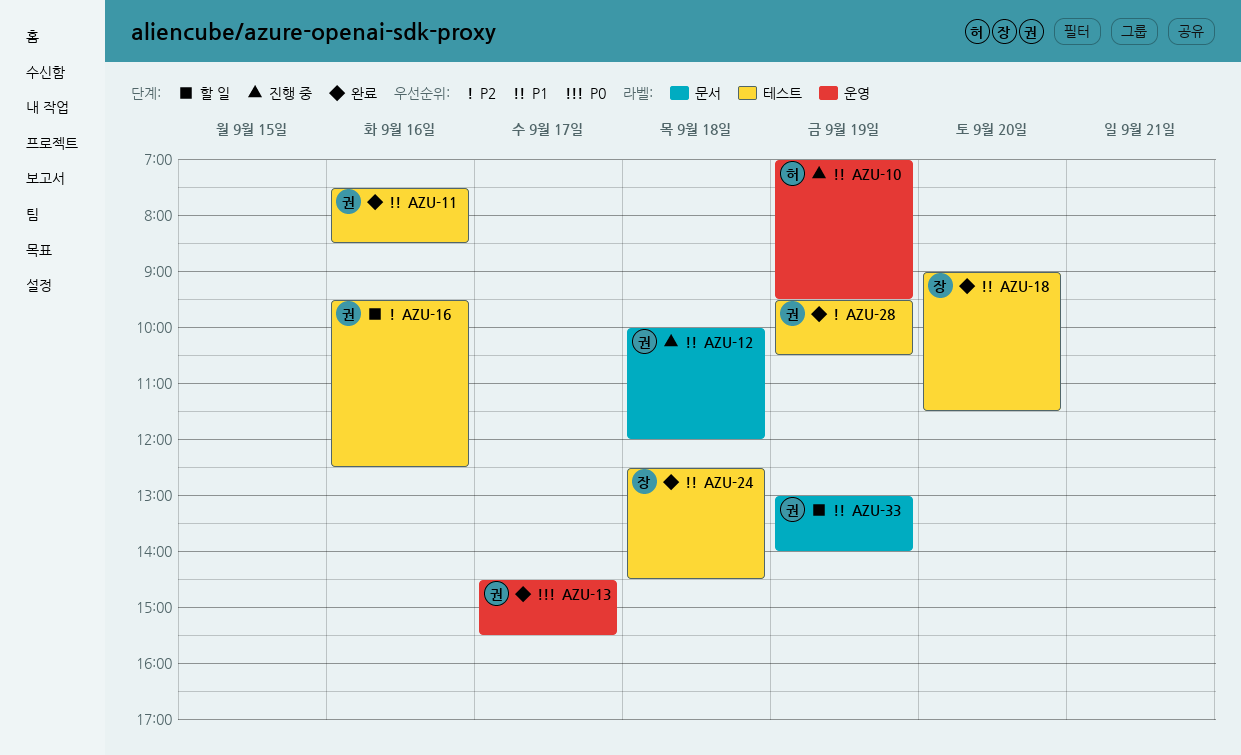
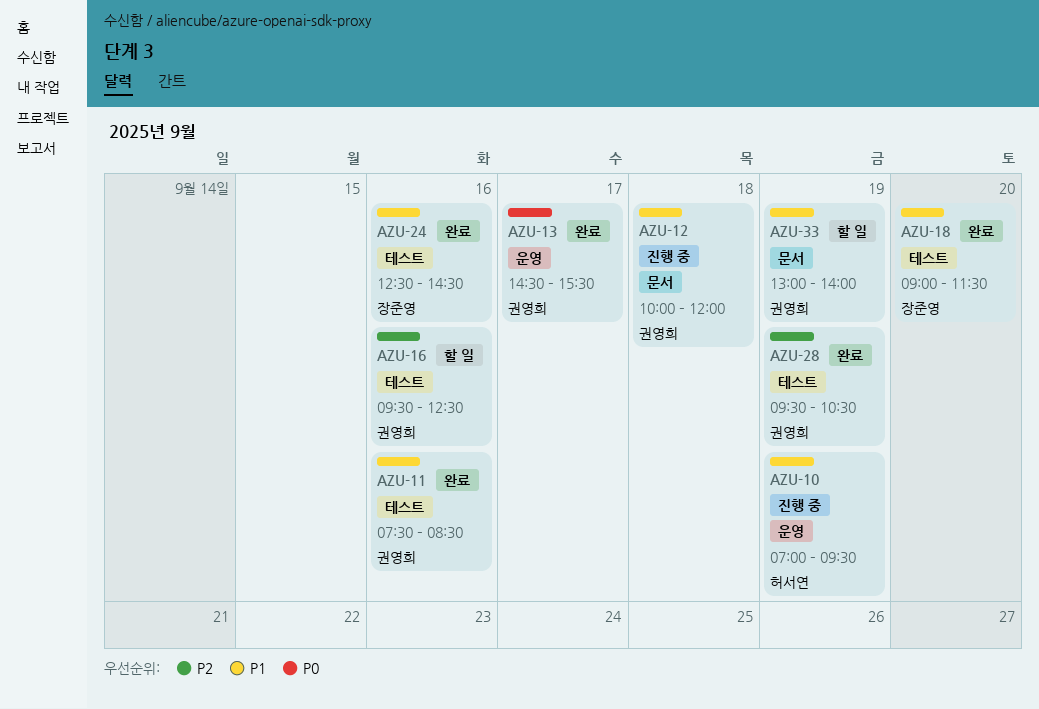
AZU-24, day: Sep 18 -> Sep 16

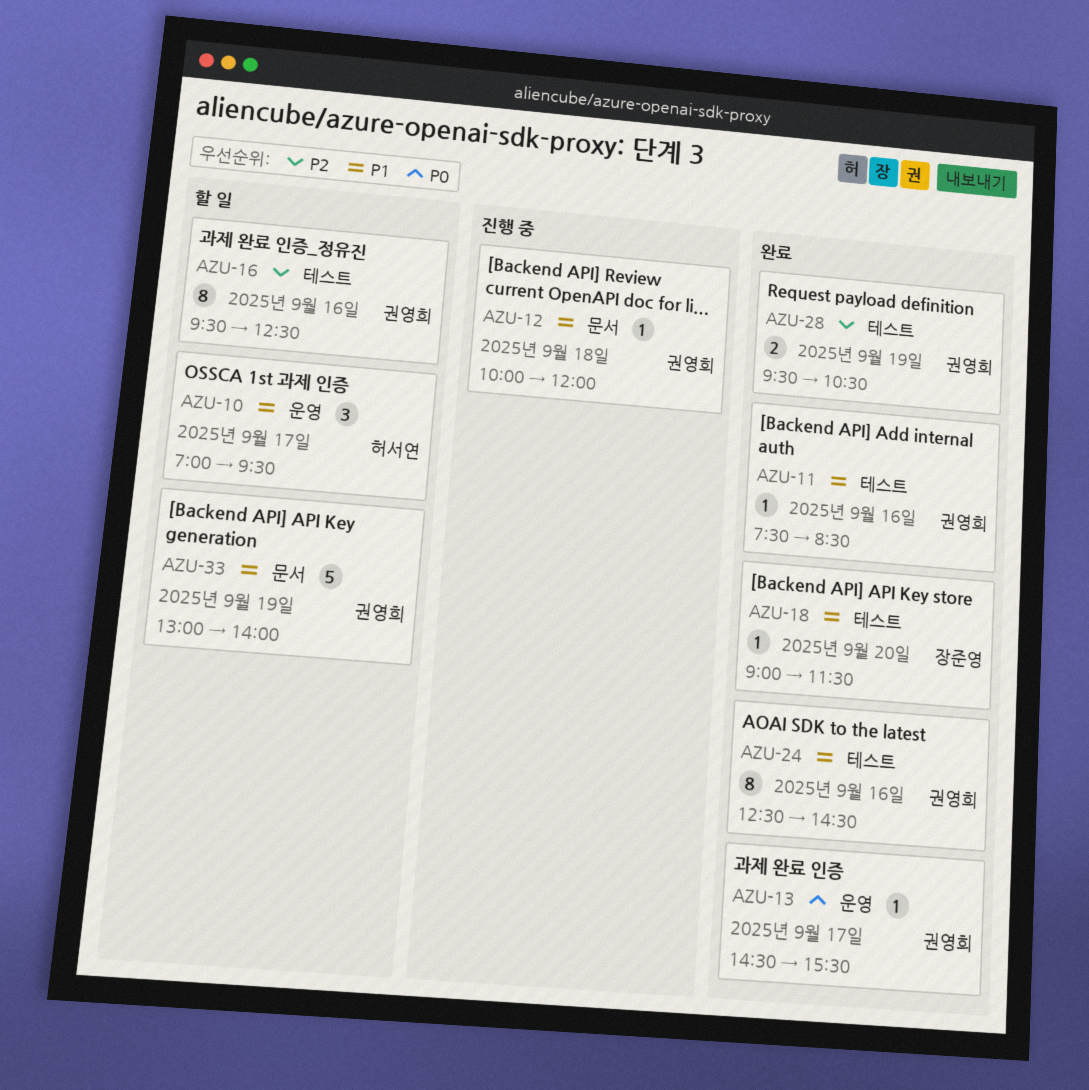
AZU-10, status: 진행 중 -> 할 일
AZU-10, day: Sep 19 -> Sep 17
AZU-24, owner: 장준영 -> 권영희

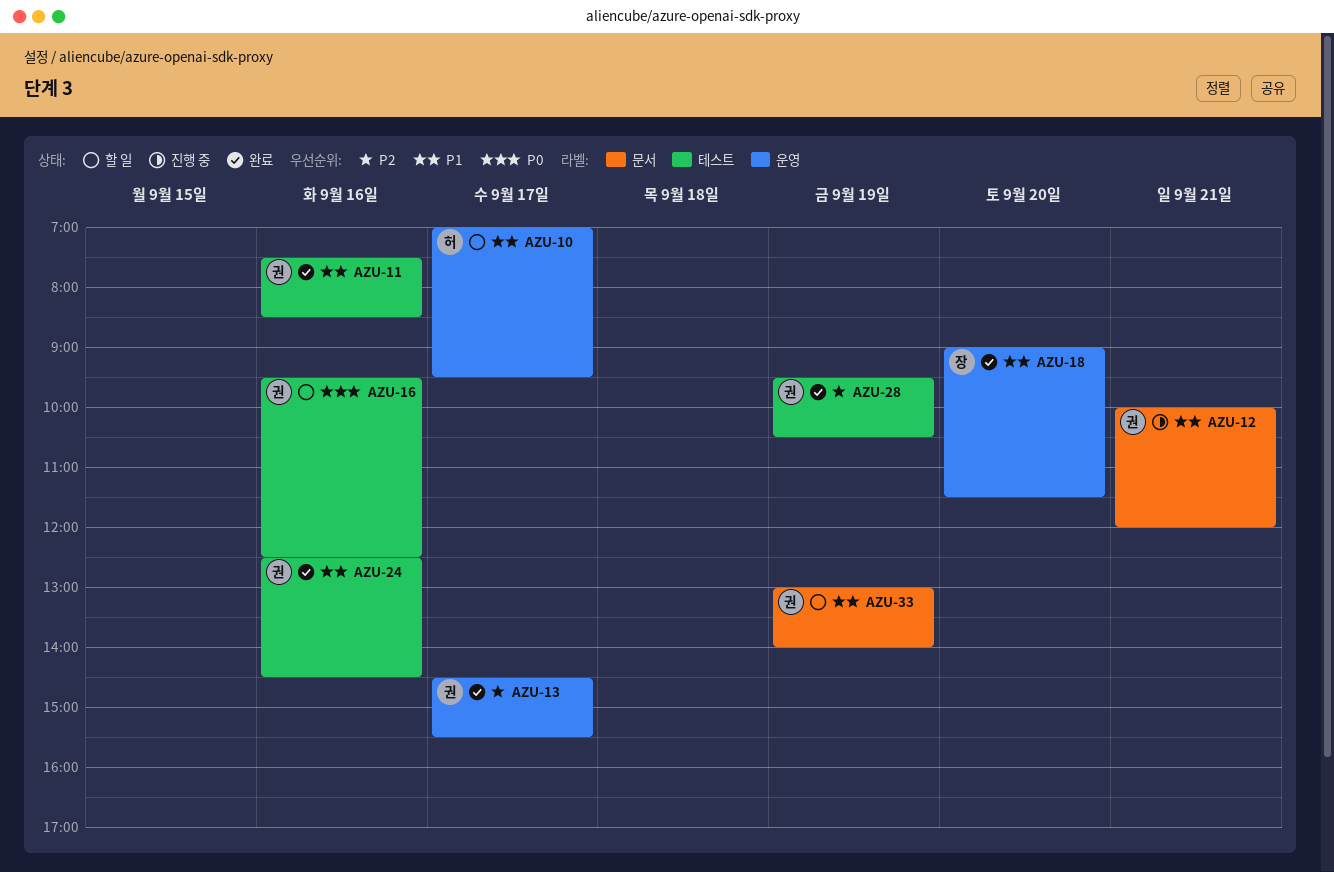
AZU-12, day: Sep 18 -> Sep 21
AZU-13, priority: P0 -> P2
AZU-16, priority: P2 -> P0
AZU-18, label: 테스트 -> 운영

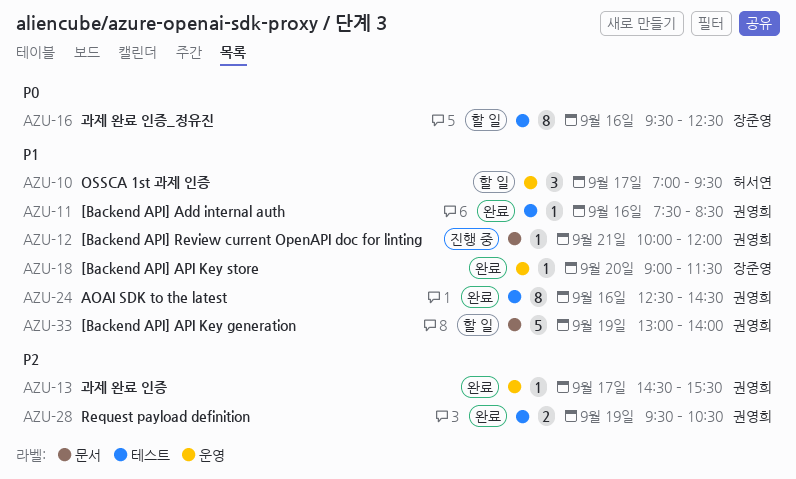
AZU-16, owner: 권영희 -> 장준영

